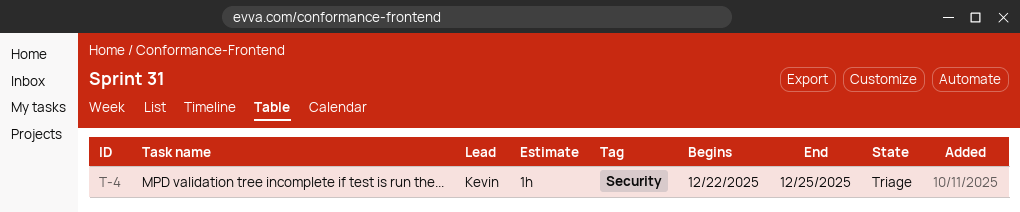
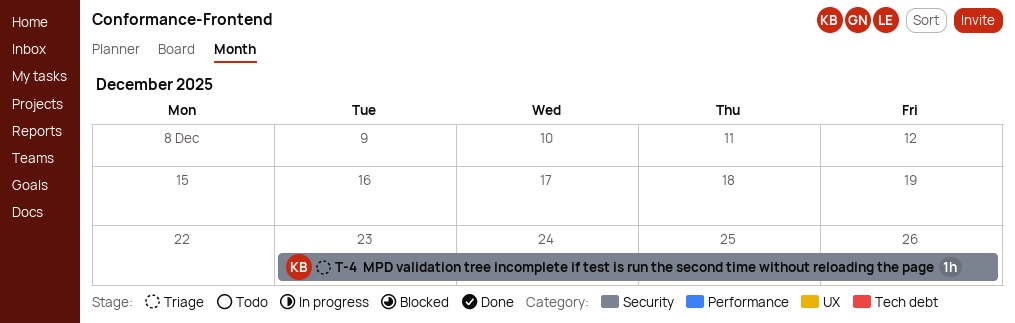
T-4, start: Dec 22 -> Dec 23
T-4, due: Dec 25 -> Dec 26

